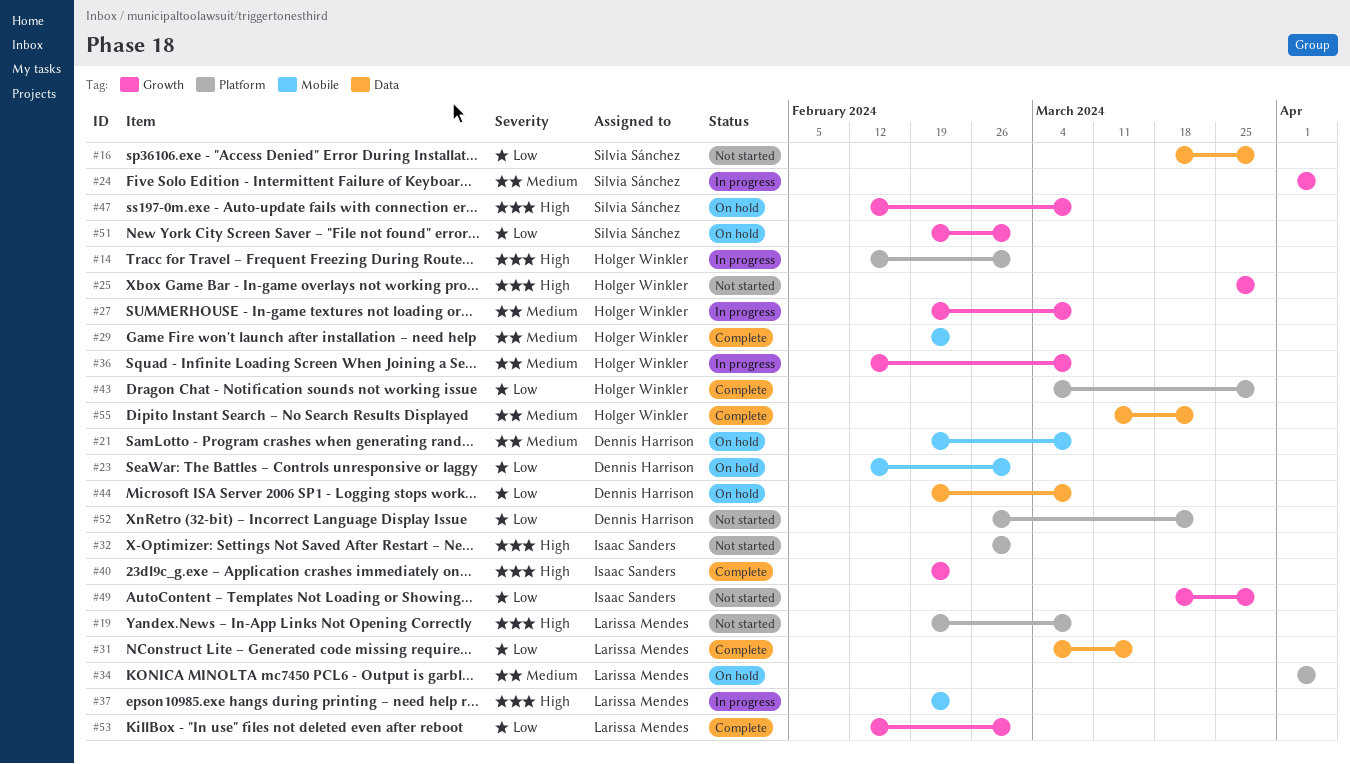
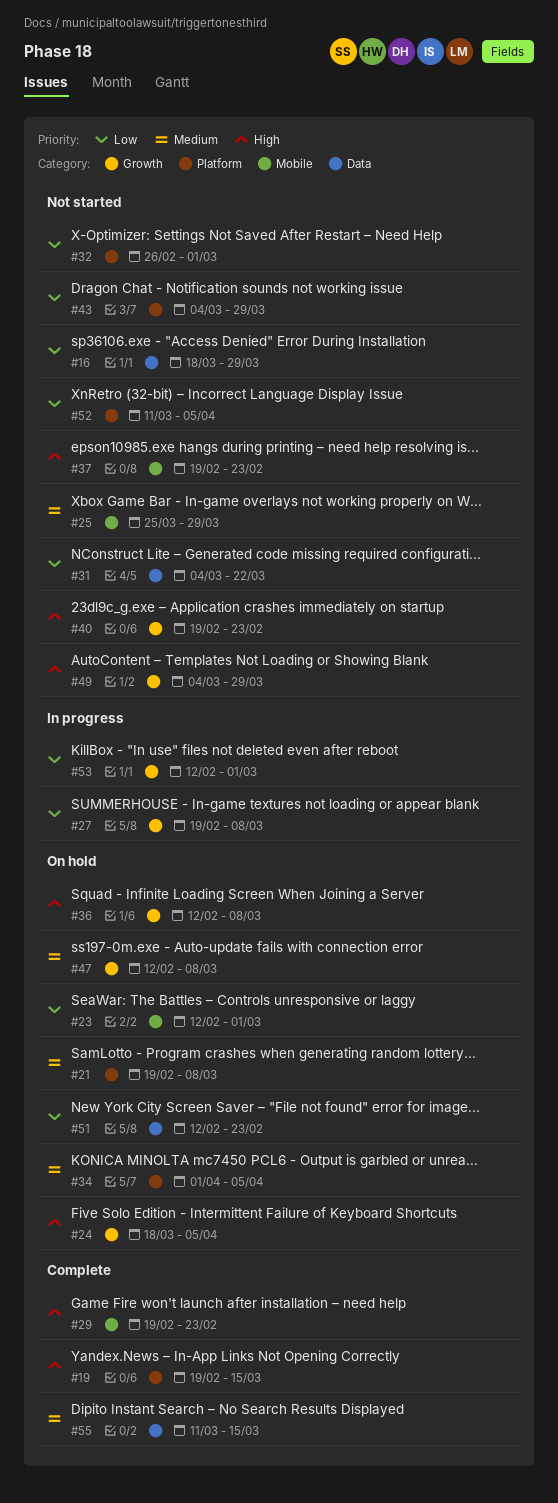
#14: present -> none
#19, status: Not started -> Complete
#19, due: Mar 8 -> Mar 15
#21, label: Mobile -> Platform
#24, status: In progress -> On hold
#24, priority: Medium -> High
#24, start: Apr 1 -> Mar 18
#25, priority: High -> Medium
#25, label: Growth -> Mobile
#27, priority: Medium -> Low
#29, priority: Medium -> High
#31, status: Complete -> Not started
#31, due: Mar 15 -> Mar 22
#32, priority: High -> Low
#36, status: In progress -> On hold
#36, priority: Medium -> High
#37, status: In progress -> Not started
#40, status: Complete -> Not started
#43, status: Complete -> Not started
#44: present -> none
#47, priority: High -> Medium
#49, priority: Low -> High
#49, start: Mar 18 -> Mar 4
#51, label: Growth -> Data
#51, start: Feb 19 -> Feb 12
#51, due: Mar 1 -> Feb 23
#52, start: Feb 26 -> Mar 11
#52, due: Mar 22 -> Apr 5
#53, status: Complete -> In progress
#55, due: Mar 22 -> Mar 15

